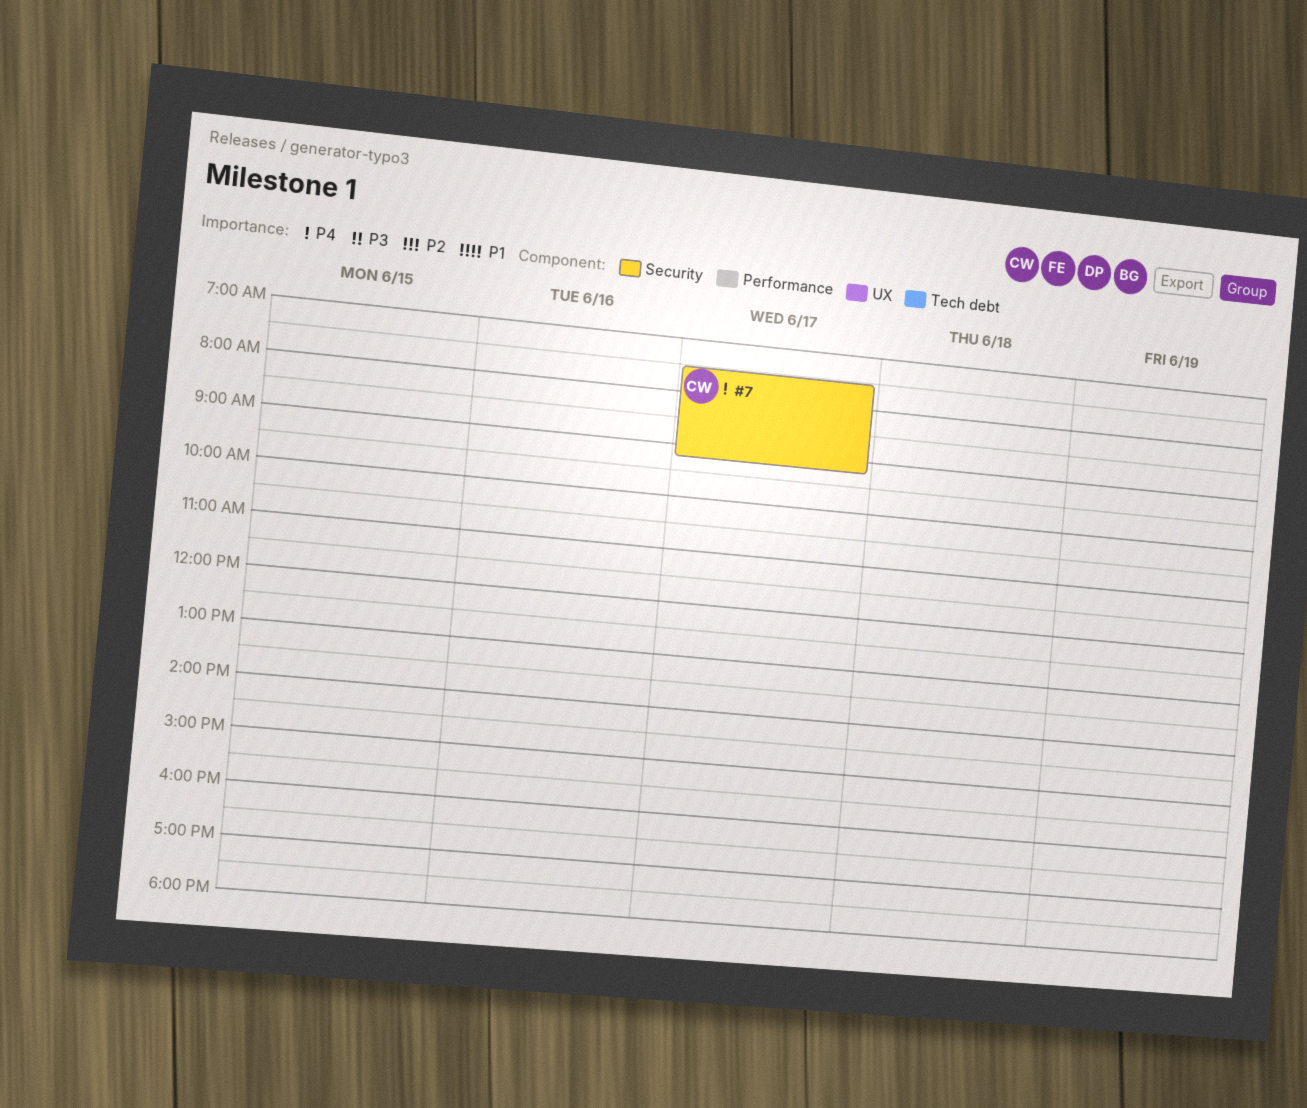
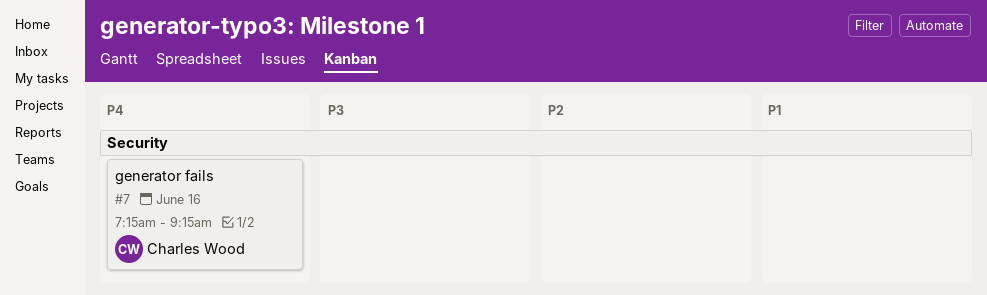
#7, day: Jun 17 -> Jun 16
#7, begins: 07:30 -> 07:15

